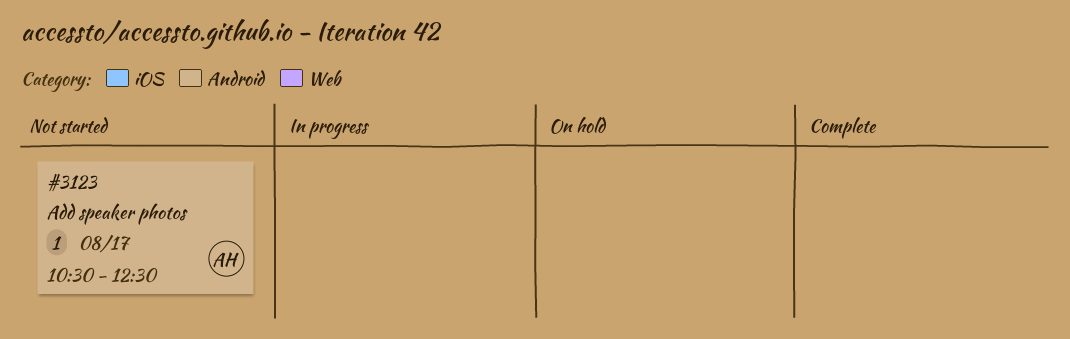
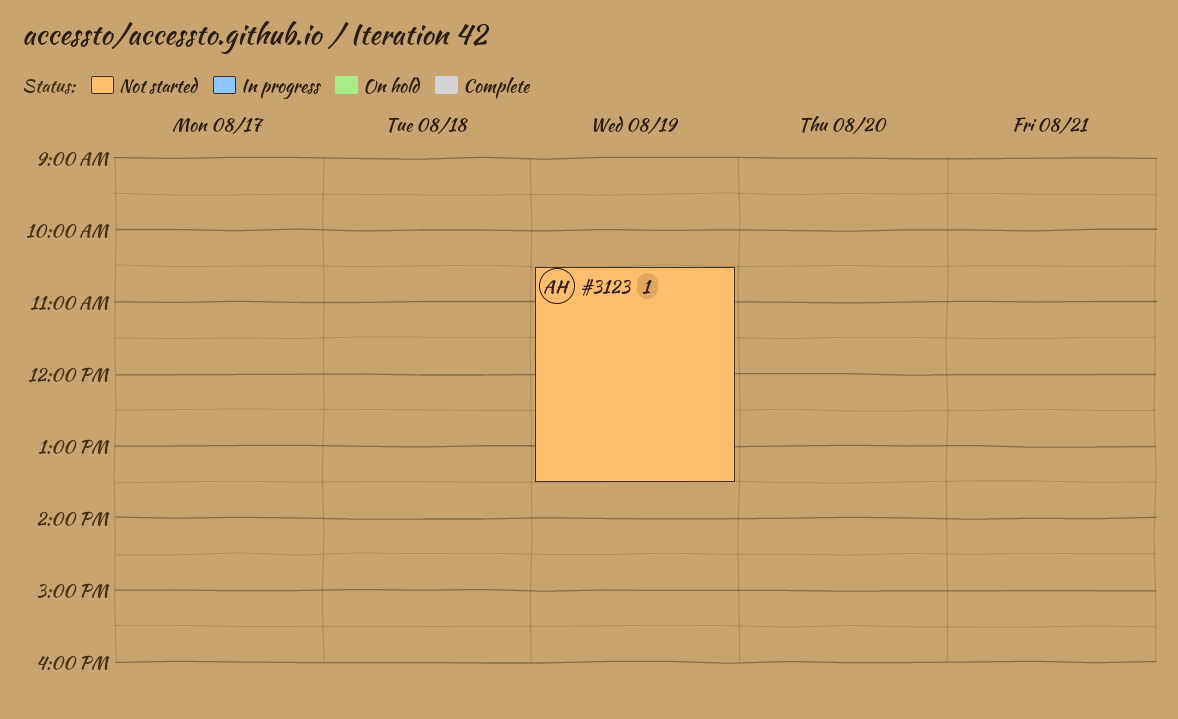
#3123, day: Aug 17 -> Aug 19
#3123, ends: 12:30 -> 13:30

